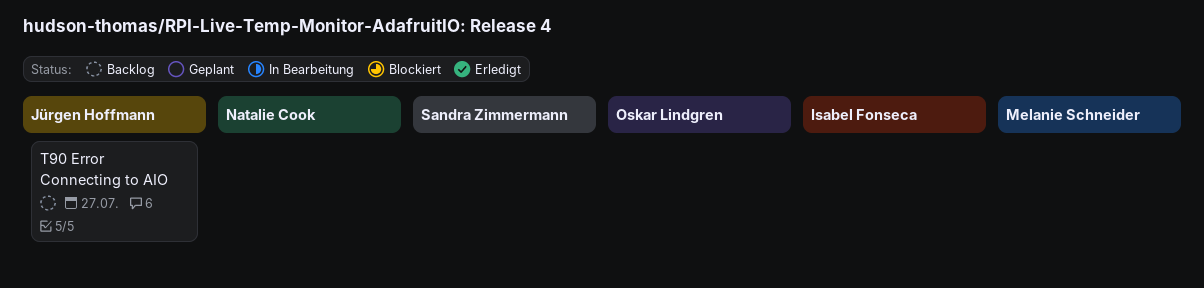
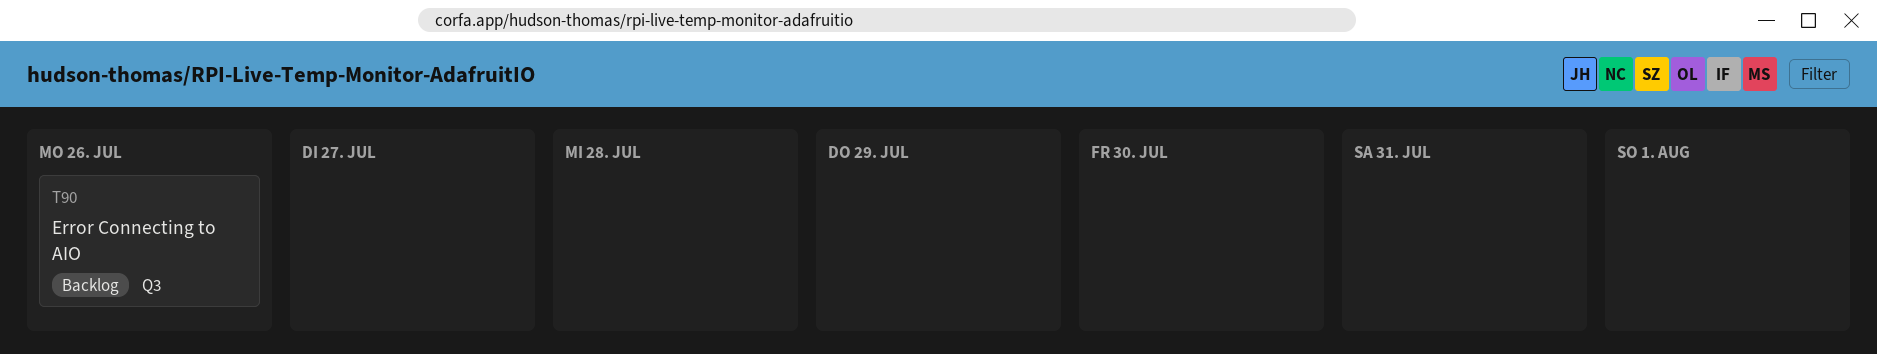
T90, due: Jul 27 -> Jul 26

